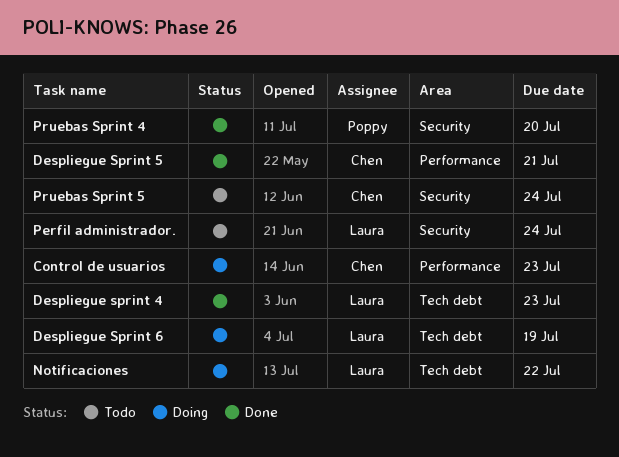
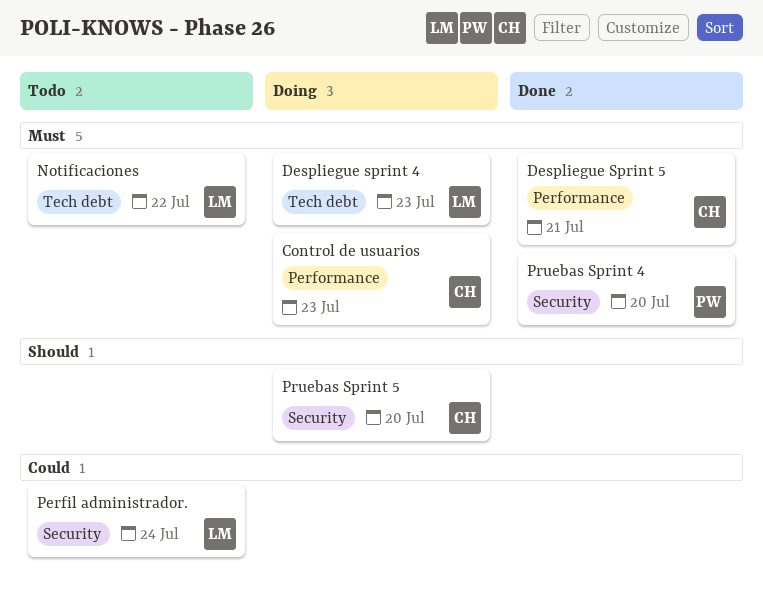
Despliegue sprint 4, status: Done -> Doing
Despliegue Sprint 6: present -> none
Notificaciones, status: Doing -> Todo
Pruebas Sprint 5, status: Todo -> Doing
Pruebas Sprint 5, due: Jul 24 -> Jul 20

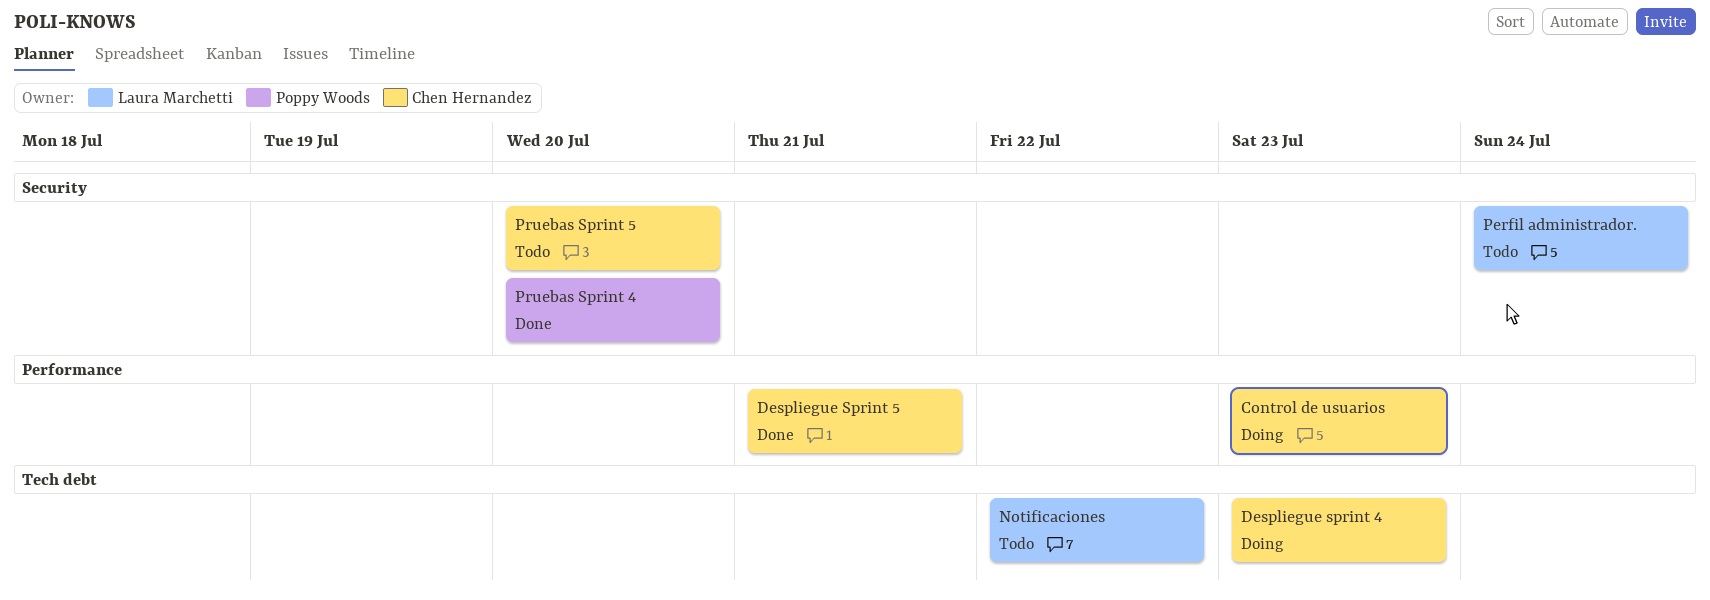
Despliegue sprint 4, owner: Laura Marchetti -> Chen Hernandez
Pruebas Sprint 5, status: Doing -> Todo

